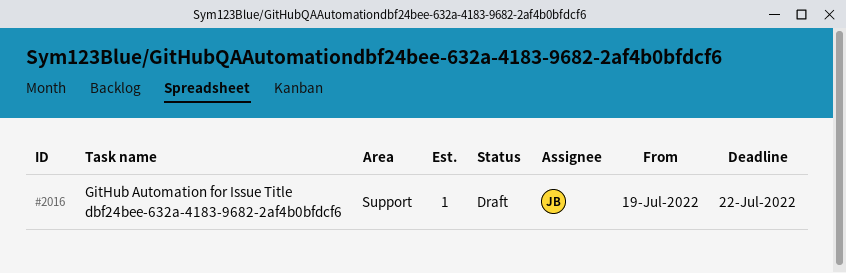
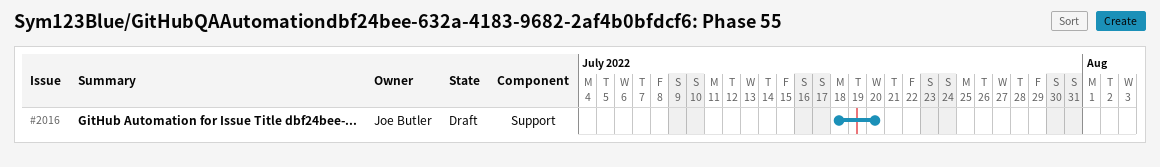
#2016, start: Jul 19 -> Jul 18
#2016, due: Jul 22 -> Jul 20

